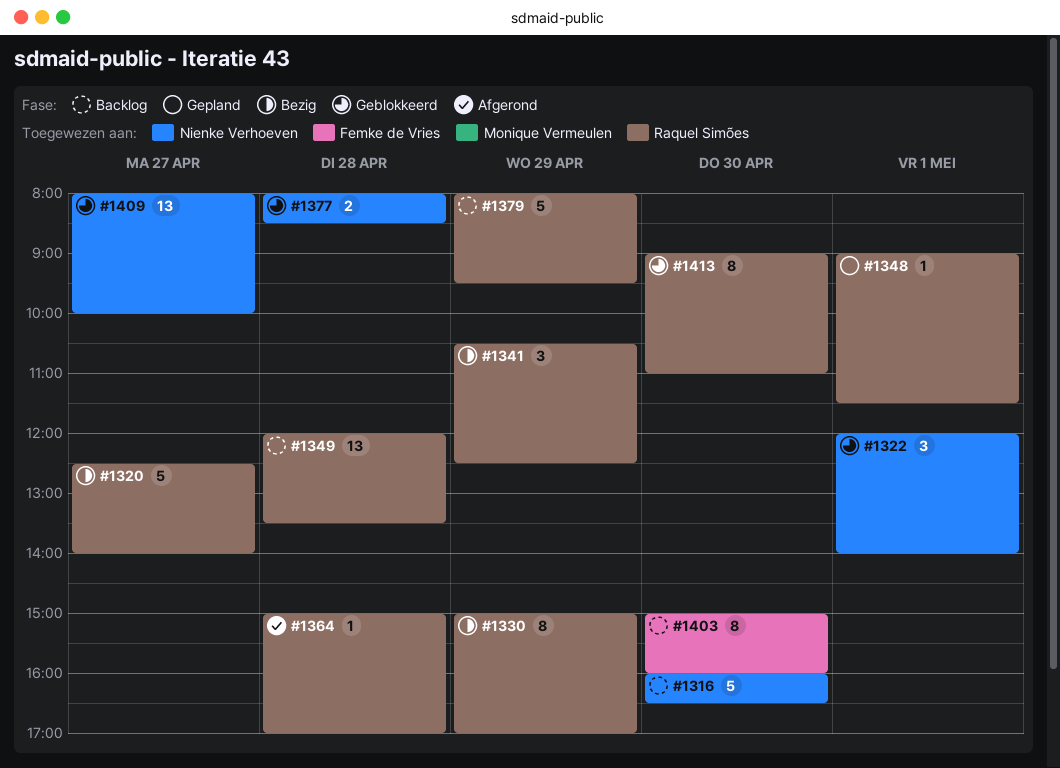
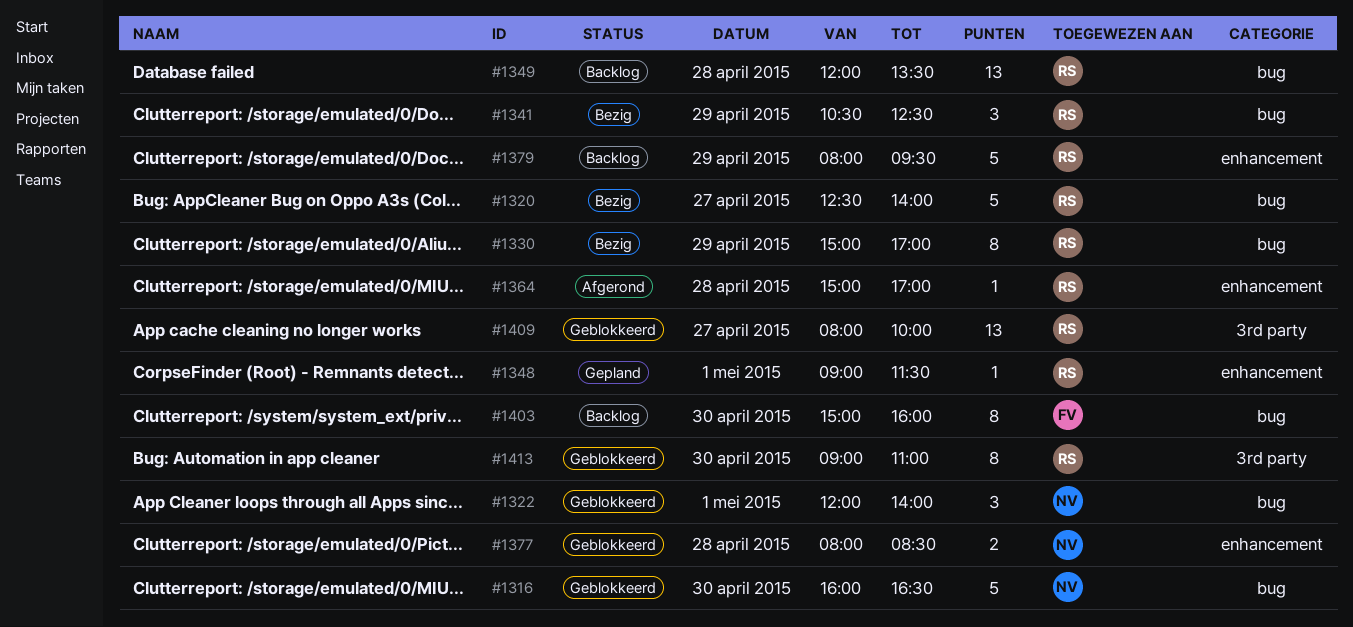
#1316, status: Backlog -> Geblokkeerd
#1409, owner: Nienke Verhoeven -> Raquel Simões

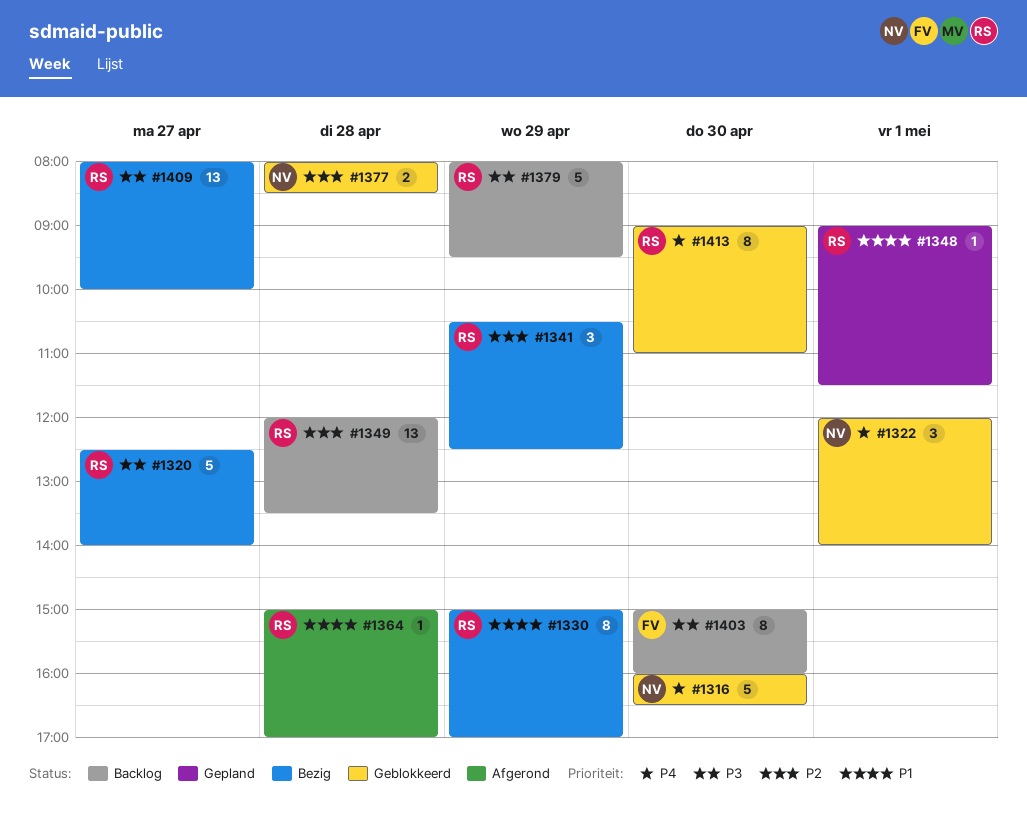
#1409, status: Geblokkeerd -> Bezig

